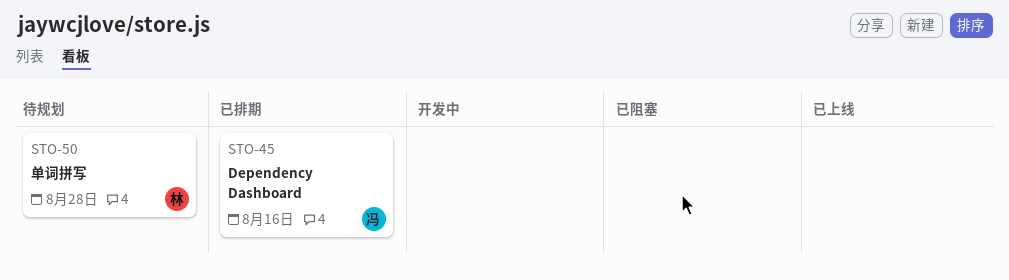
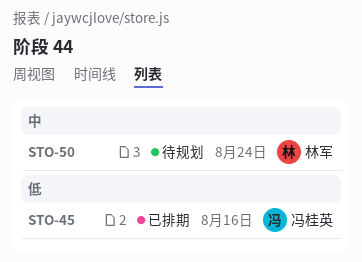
STO-50, due: Aug 28 -> Aug 24

